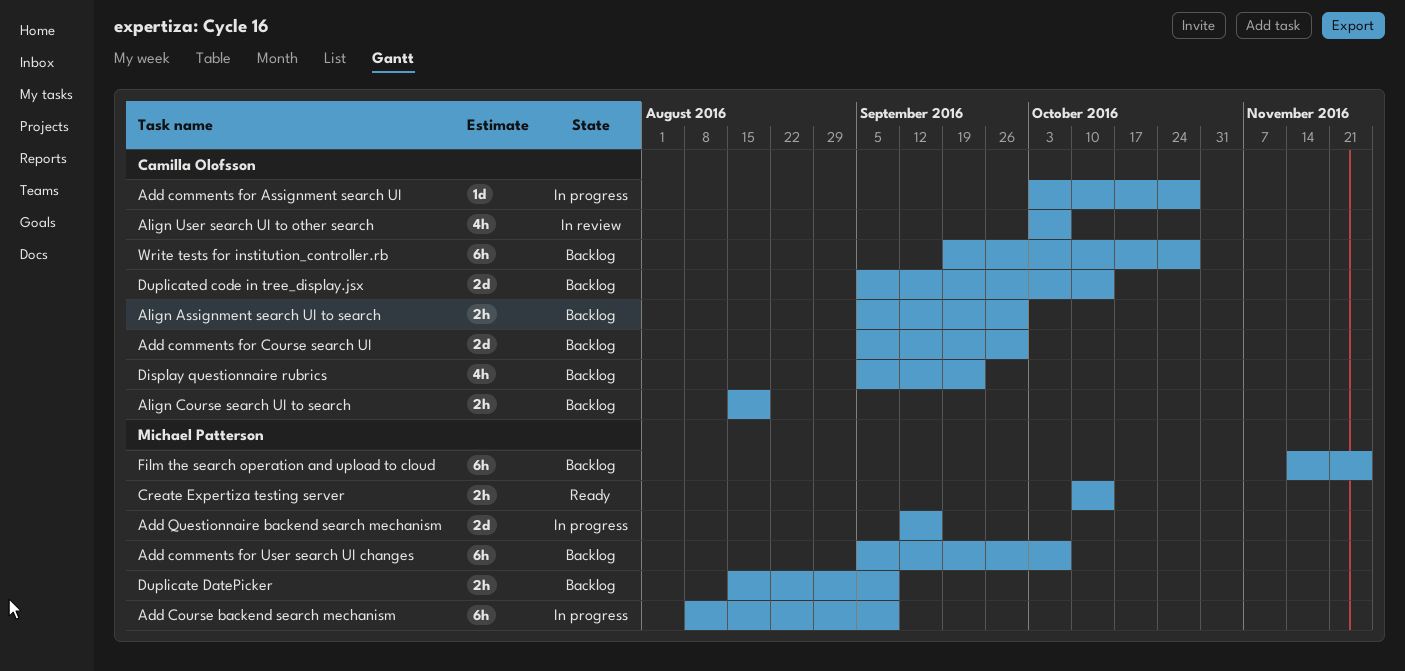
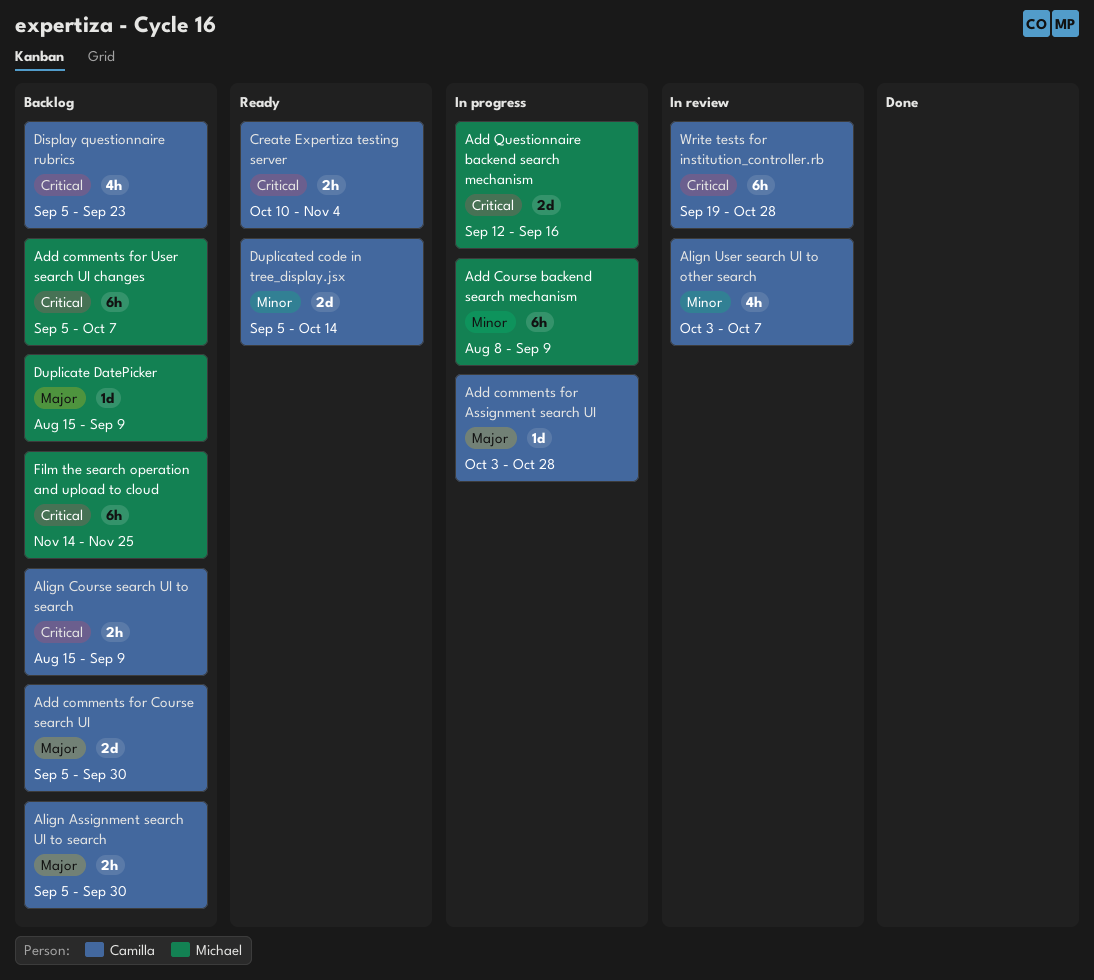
Align Course search UI to search, due: Aug 19 -> Sep 9
Create Expertiza testing server, owner: Michael Patterson -> Camilla Olofsson
Create Expertiza testing server, due: Oct 14 -> Nov 4
Duplicate DatePicker, estimate: 2h -> 1d
Duplicated code in tree_display.jsx, status: Backlog -> Ready
Write tests for institution_controller.rb, status: Backlog -> In review

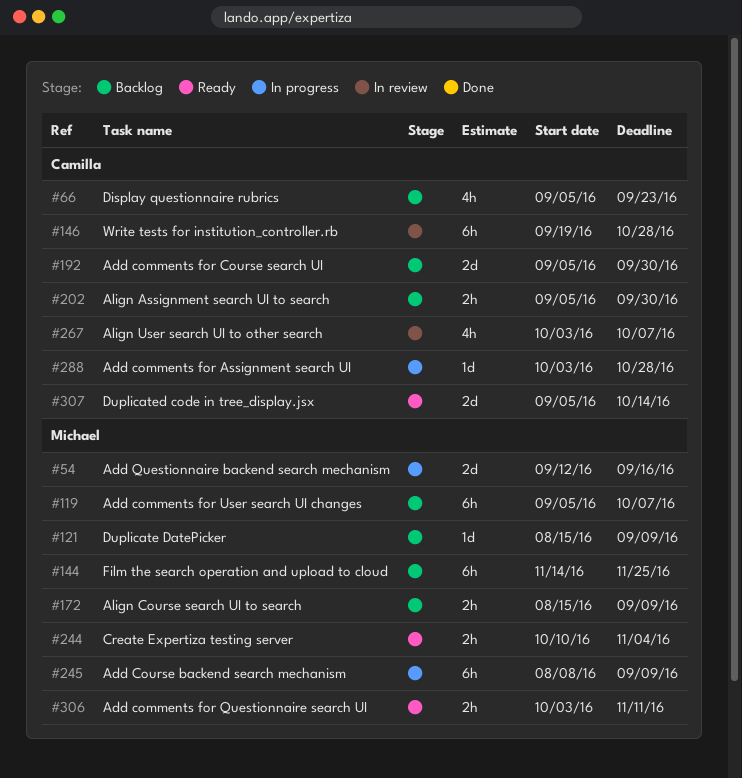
Add comments for Questionnaire search UI: none -> present
Align Course search UI to search, owner: Camilla -> Michael
Create Expertiza testing server, owner: Camilla -> Michael

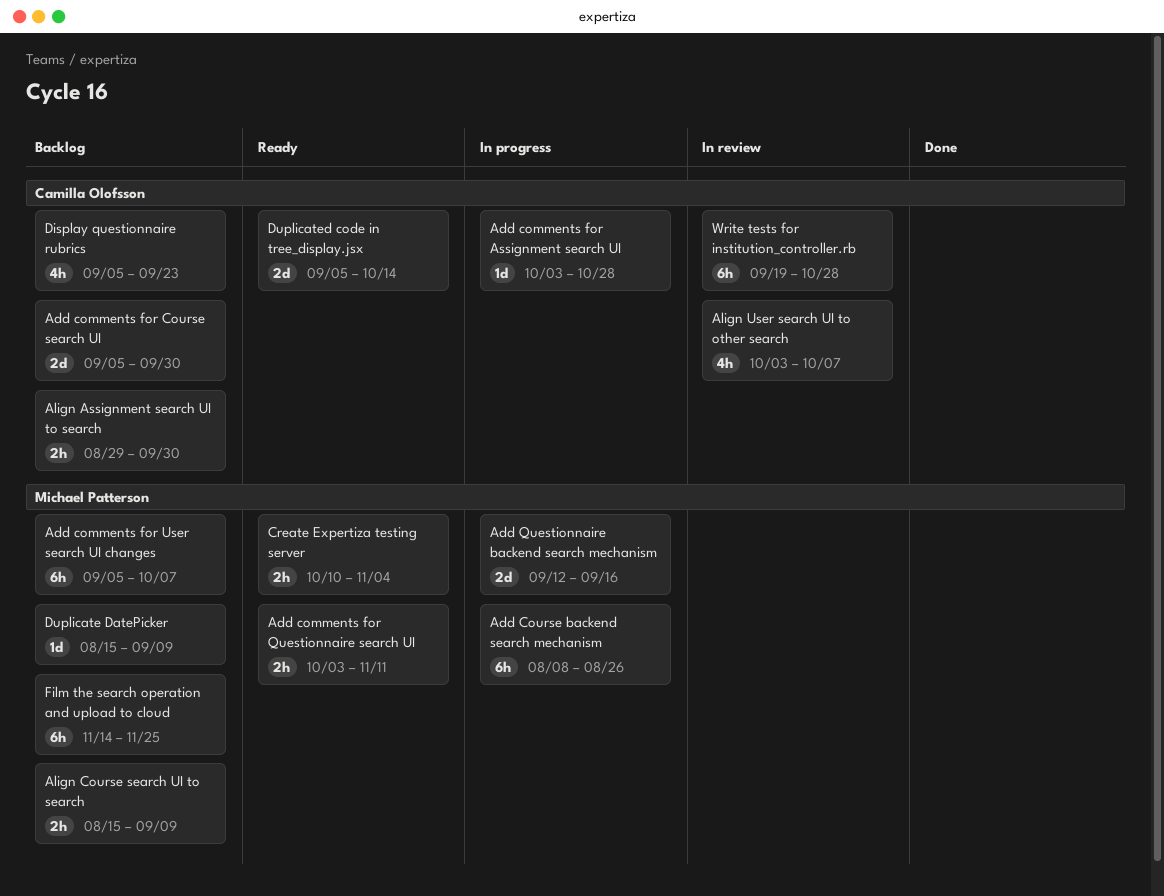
Add Course backend search mechanism, due: Sep 9 -> Aug 26
Align Assignment search UI to search, start: Sep 5 -> Aug 29

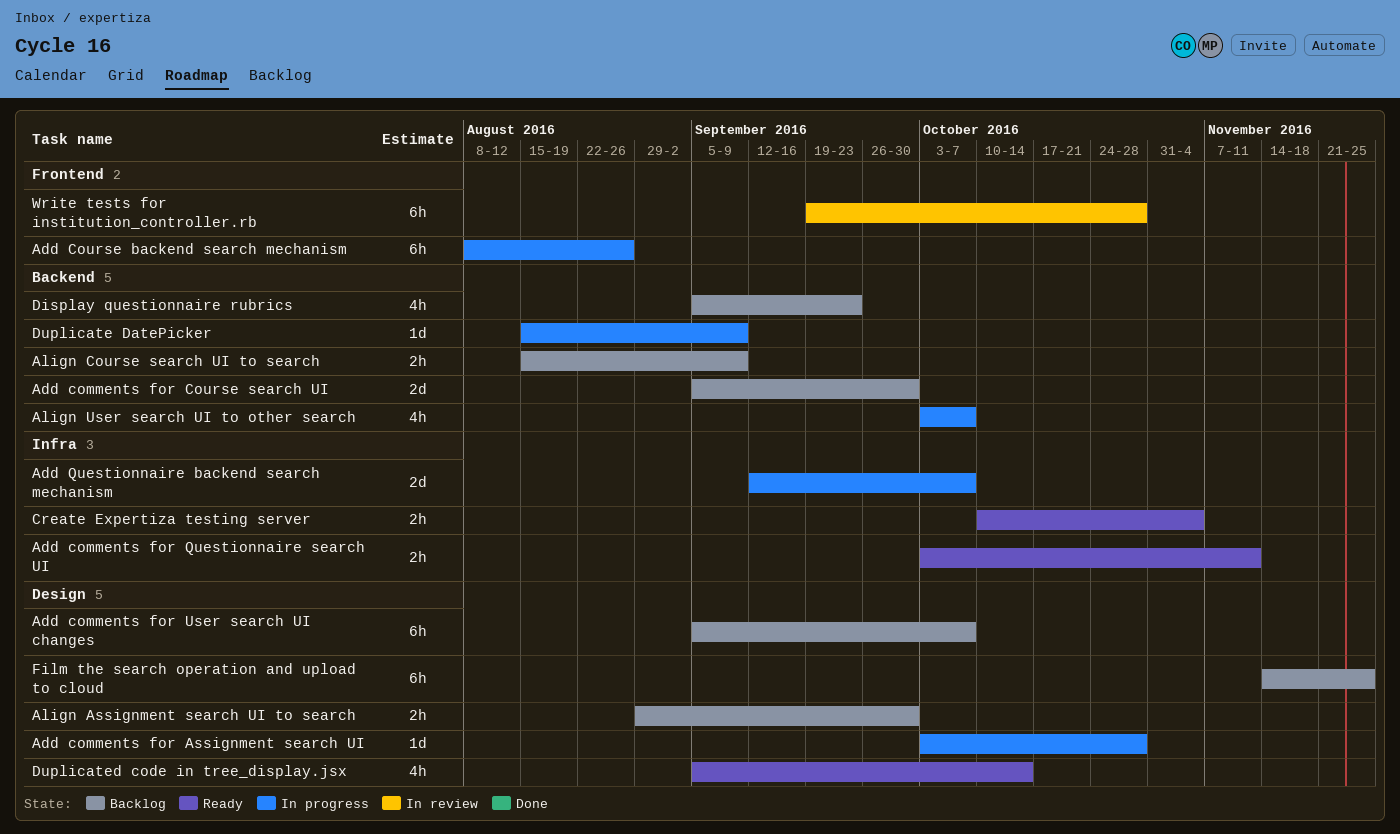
Add Questionnaire backend search mechanism, due: Sep 16 -> Oct 7
Align User search UI to other search, status: In review -> In progress
Duplicate DatePicker, status: Backlog -> In progress
Duplicated code in tree_display.jsx, estimate: 2d -> 4h

